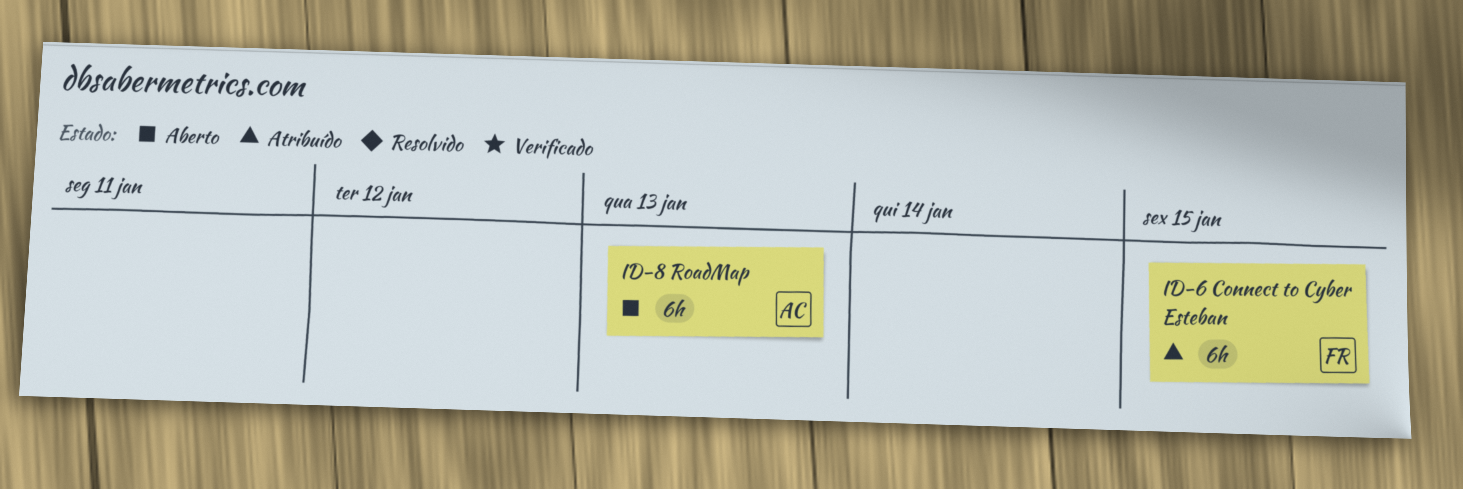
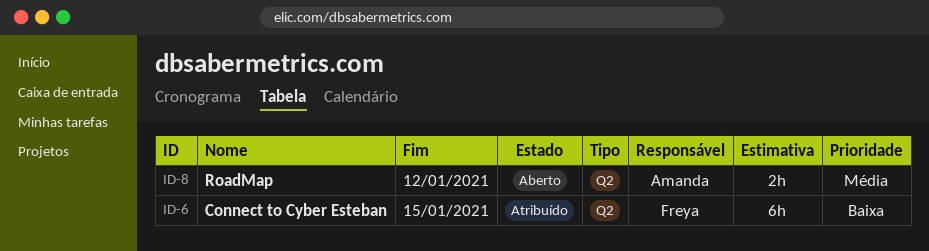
ID-8, estimate: 6h -> 2h
ID-8, due: Jan 13 -> Jan 12

